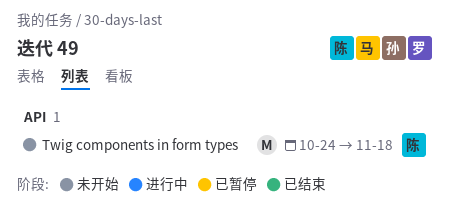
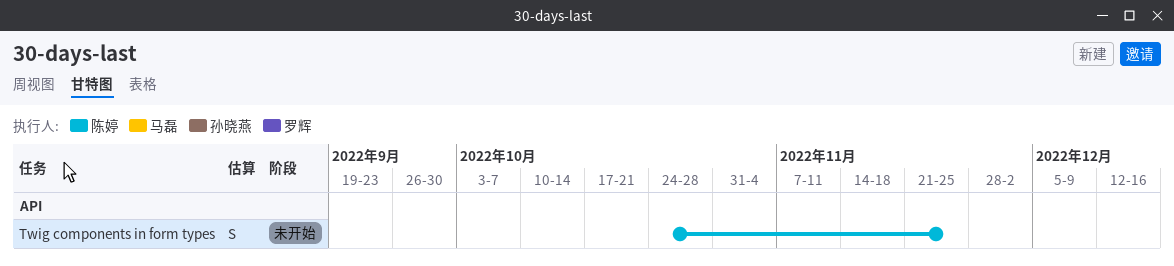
Twig components in form types, estimate: M -> S
Twig components in form types, due: Nov 18 -> Nov 25

